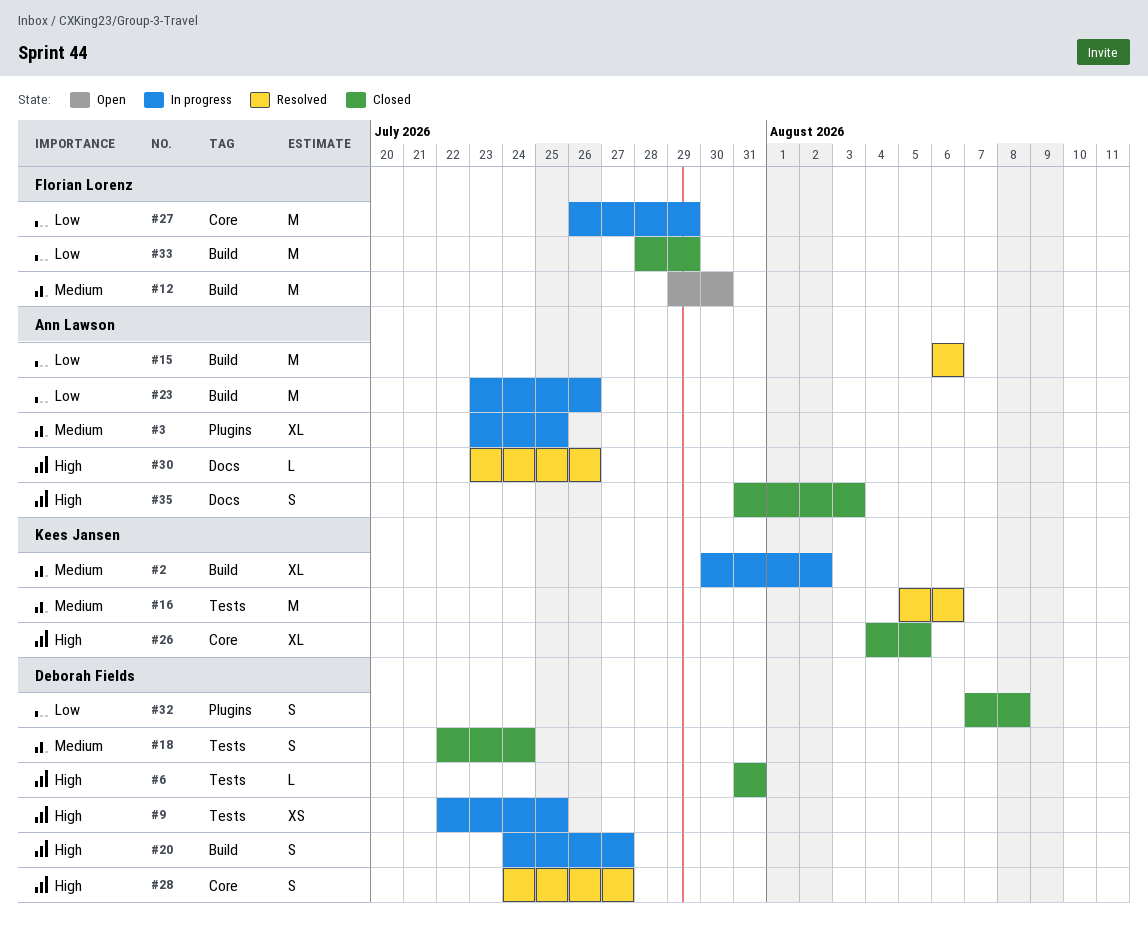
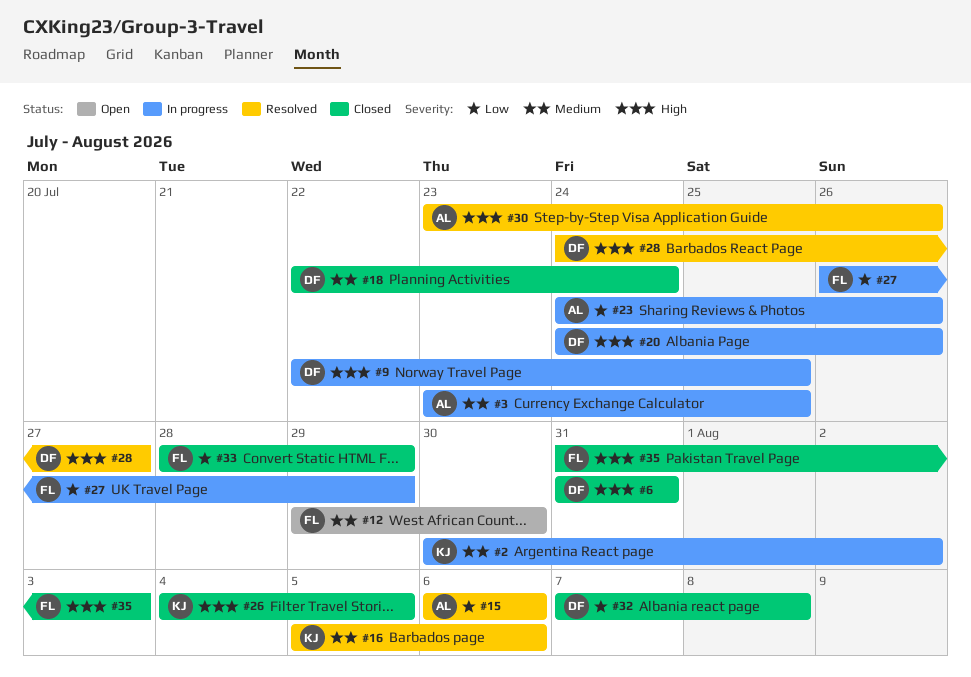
#20, due: Jul 27 -> Jul 26
#23, start: Jul 23 -> Jul 24
#35, owner: Ann Lawson -> Florian Lorenz

